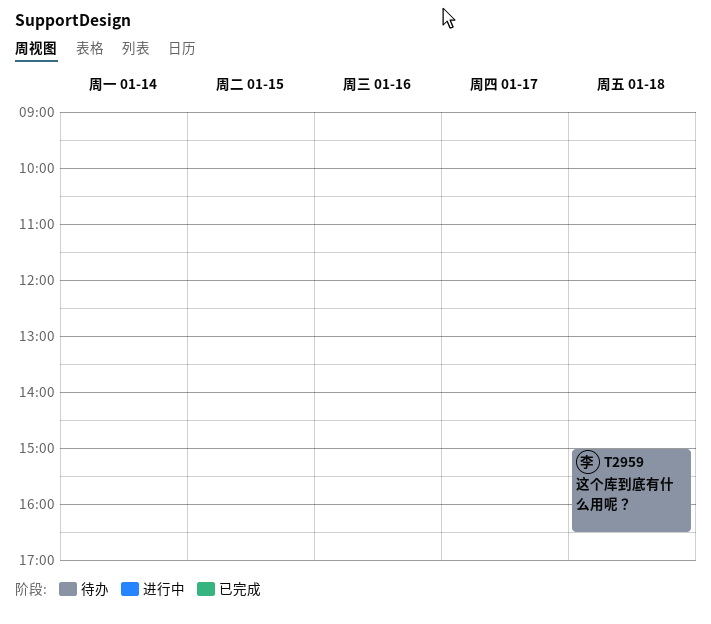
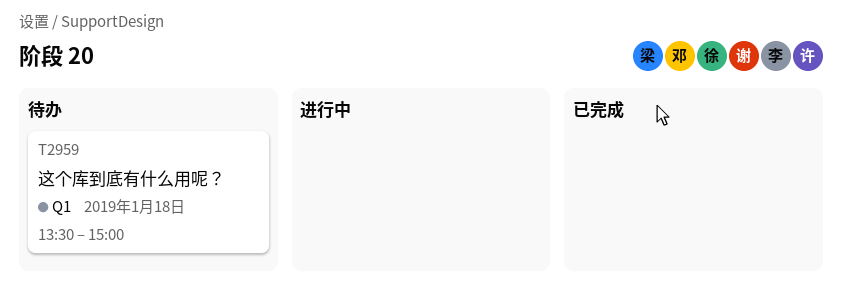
T2959, begins: 15:00 -> 13:30
T2959, ends: 16:30 -> 15:00

